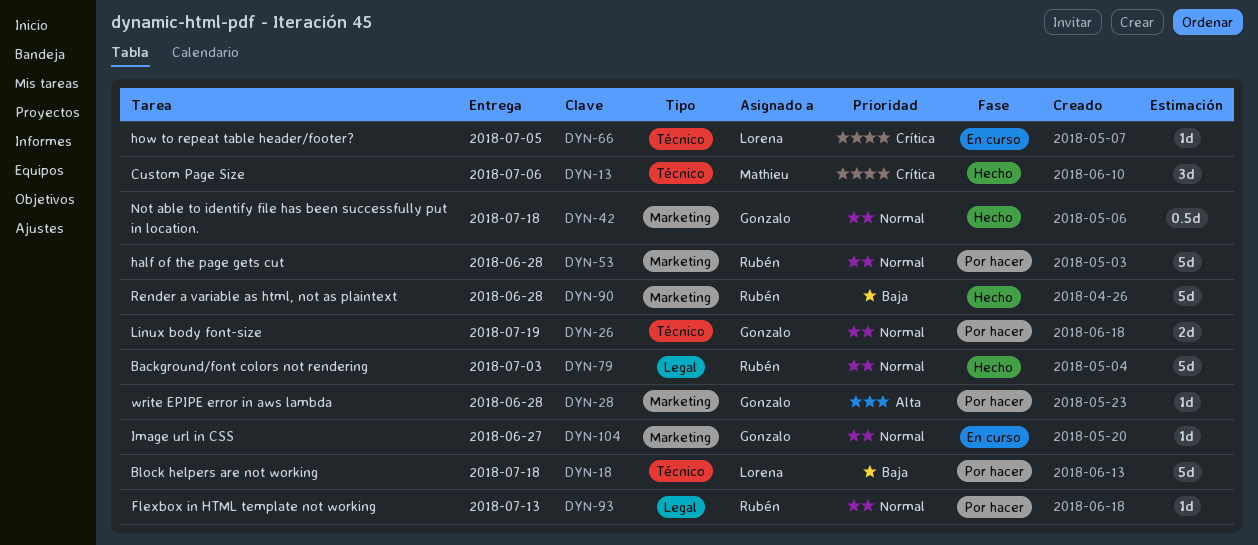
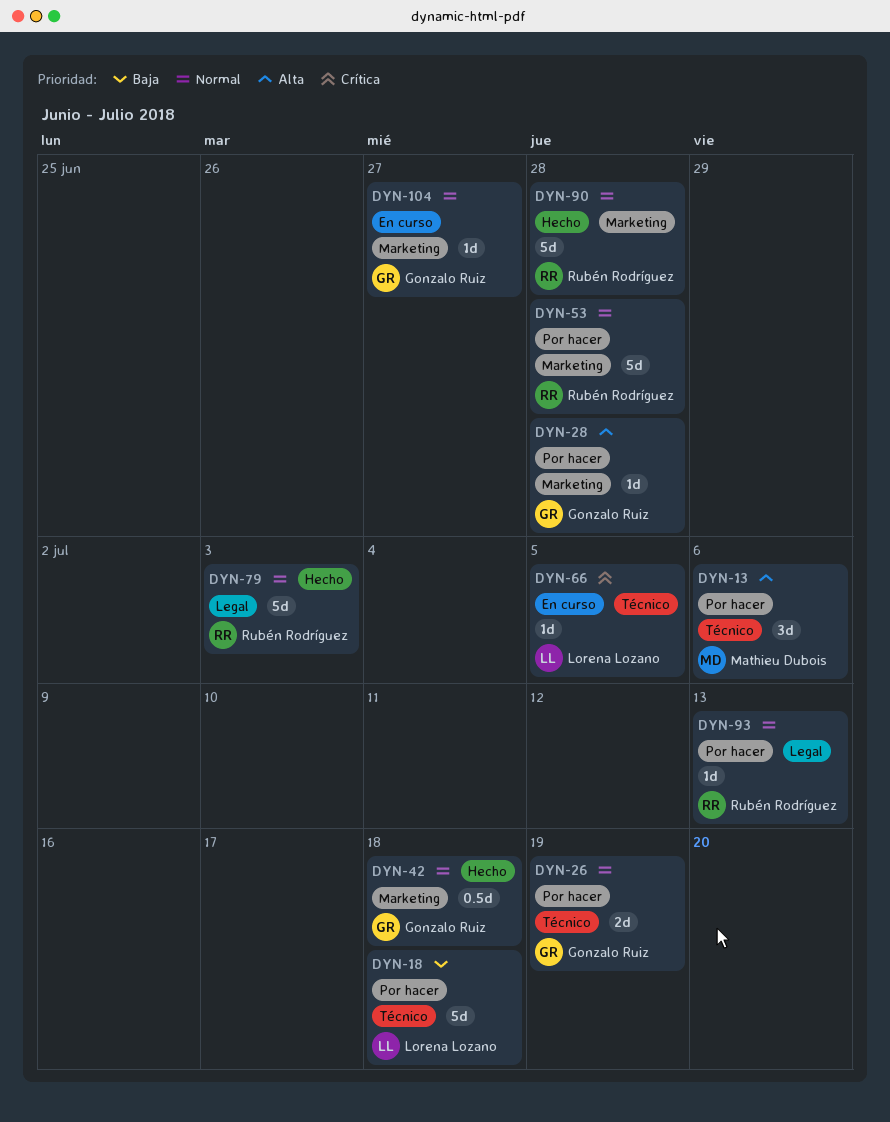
DYN-13, status: Hecho -> Por hacer
DYN-13, priority: Crítica -> Alta
DYN-90, priority: Baja -> Normal

